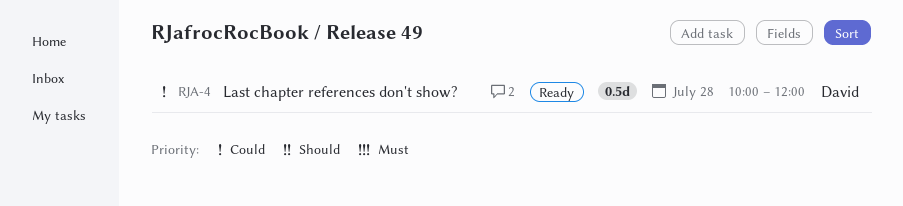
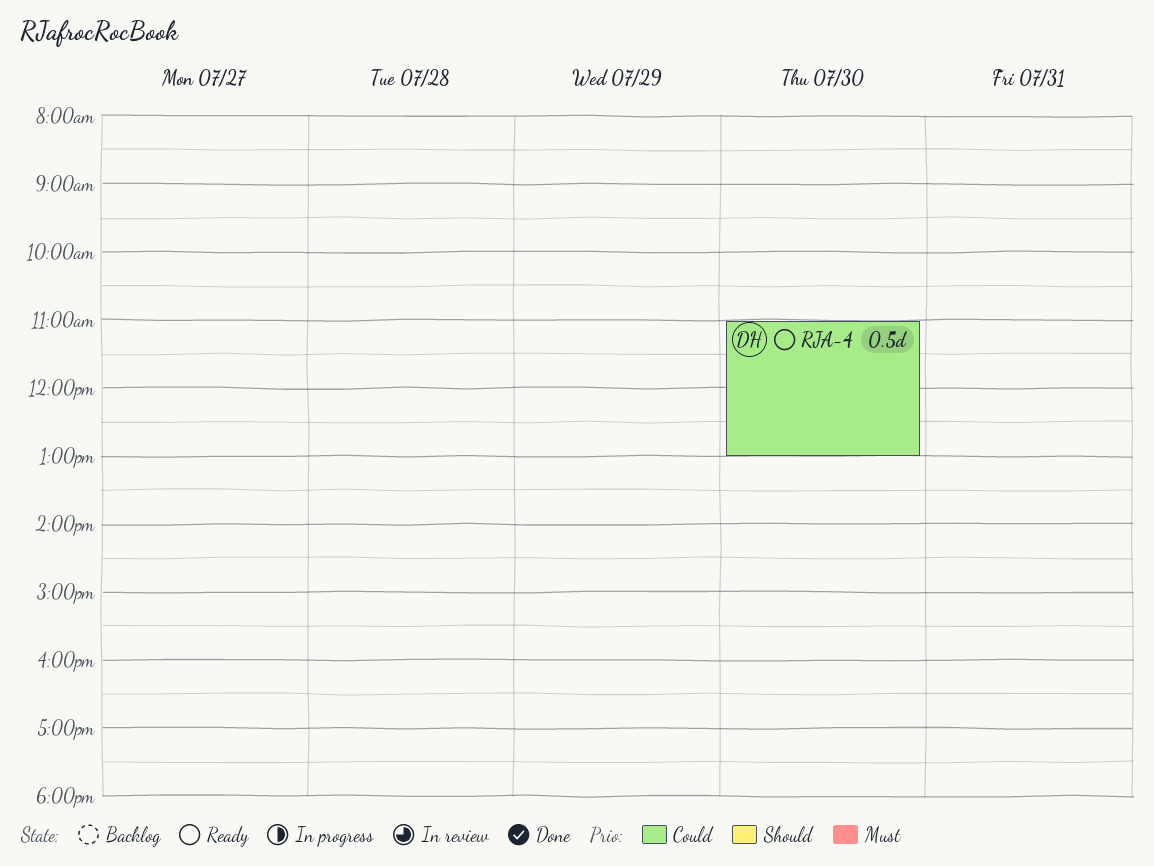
RJA-4, day: Jul 28 -> Jul 30
RJA-4, begins: 10:00 -> 11:00
RJA-4, ends: 12:00 -> 13:00

